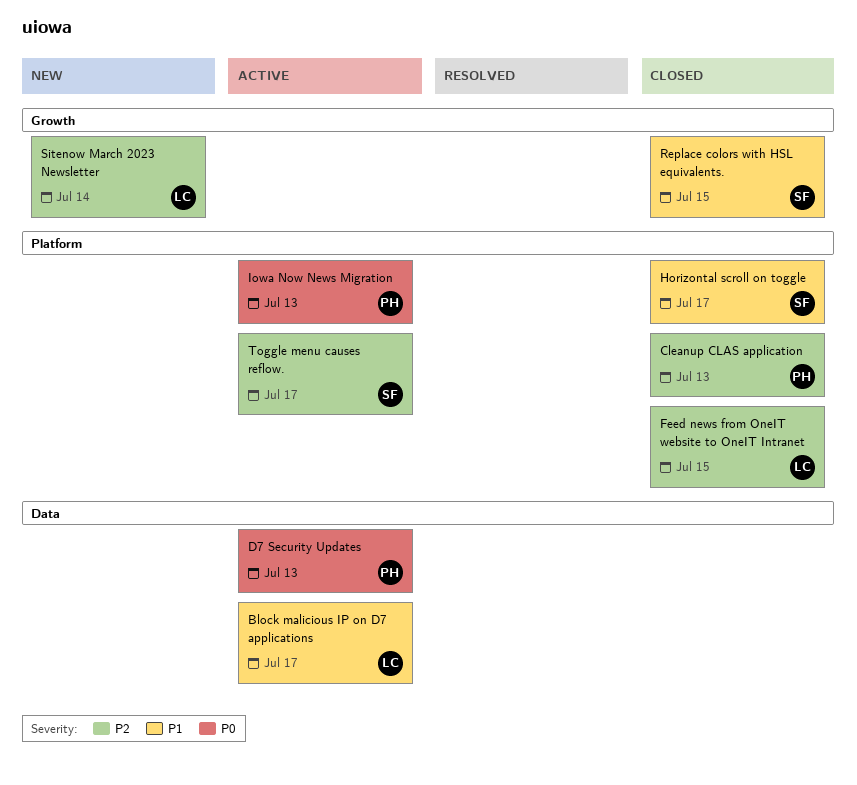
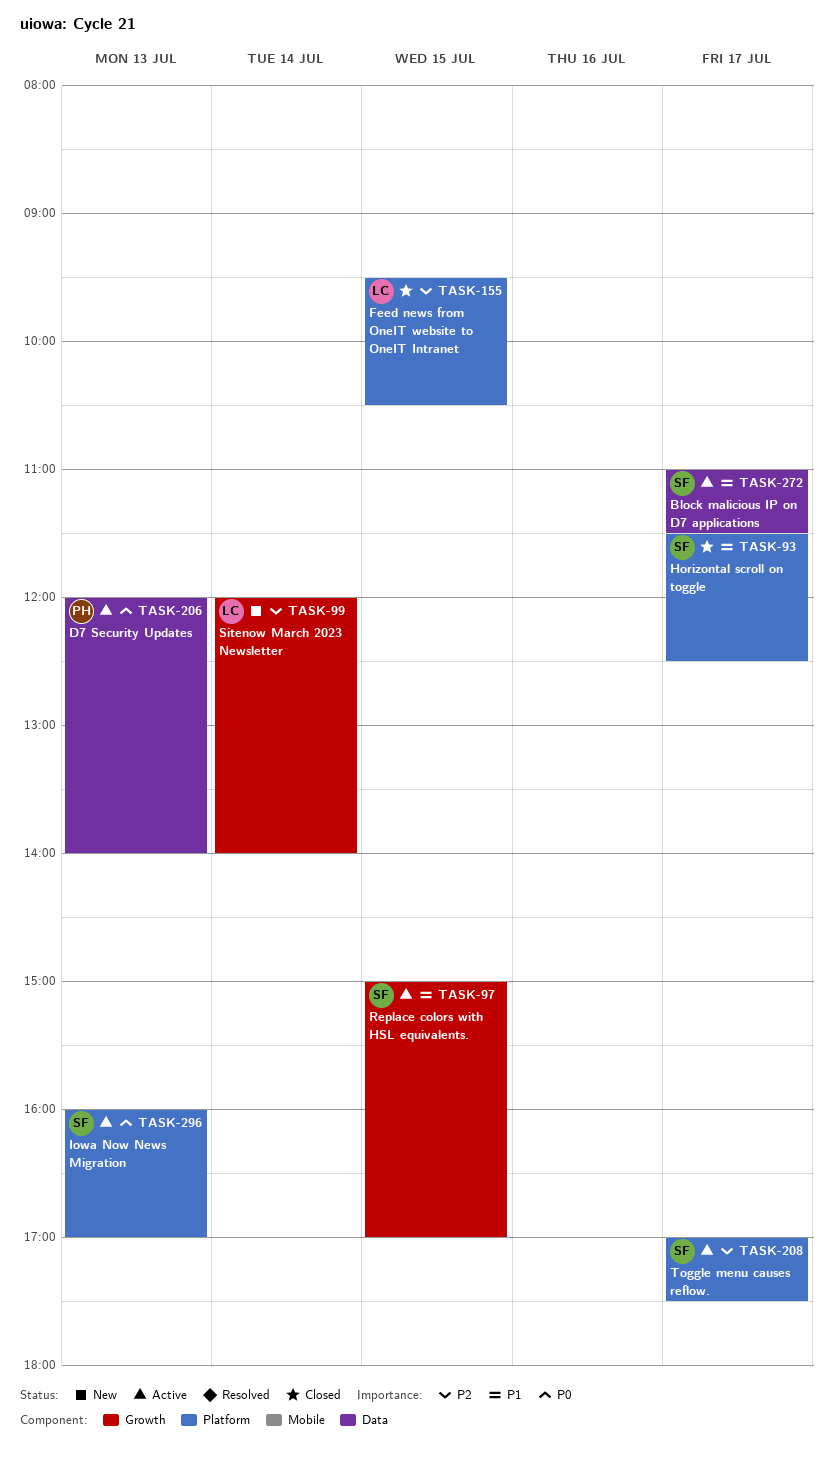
Block malicious IP on D7 applications, owner: LC -> SF
Cleanup CLAS application: present -> none
Iowa Now News Migration, owner: PH -> SF
Replace colors with HSL equivalents., status: Closed -> Active

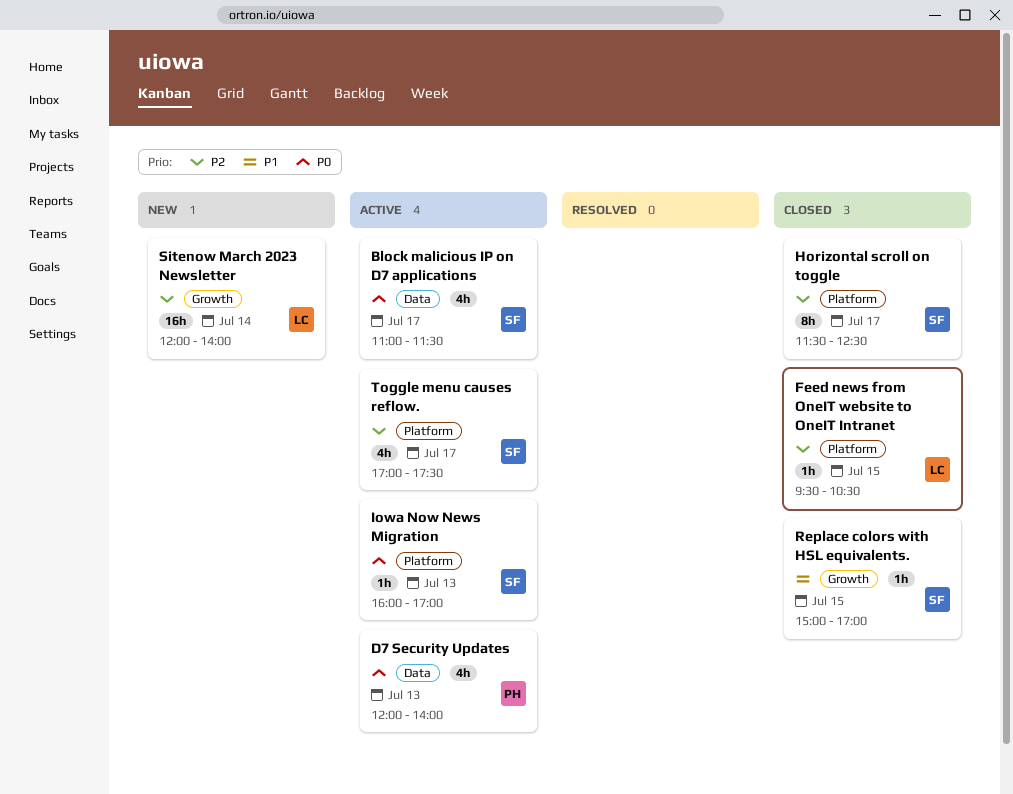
Block malicious IP on D7 applications, priority: P1 -> P0
Horizontal scroll on toggle, priority: P1 -> P2
Replace colors with HSL equivalents., status: Active -> Closed

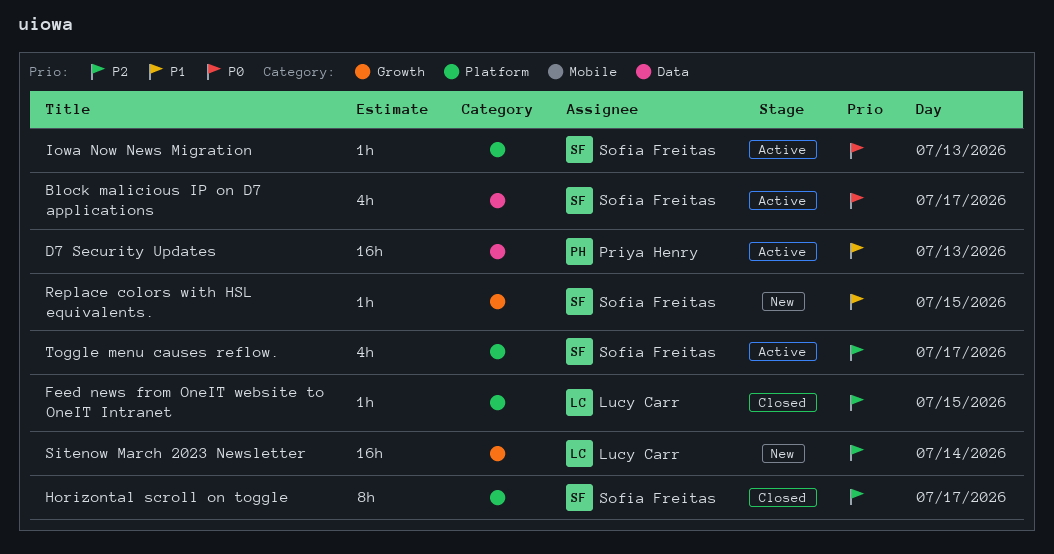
D7 Security Updates, priority: P0 -> P1
D7 Security Updates, estimate: 4h -> 16h
Replace colors with HSL equivalents., status: Closed -> New

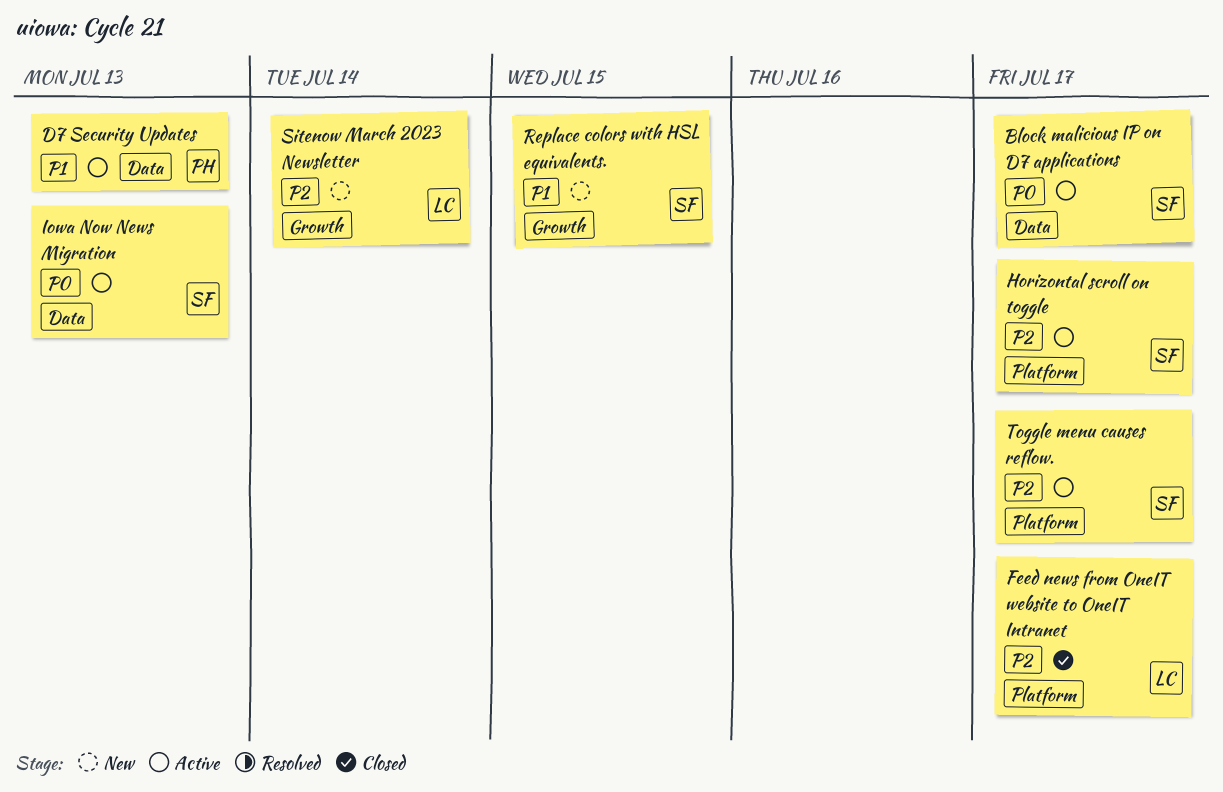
Feed news from OneIT website to OneIT Intranet, day: Jul 15 -> Jul 17
Horizontal scroll on toggle, status: Closed -> Active
Iowa Now News Migration, label: Platform -> Data

